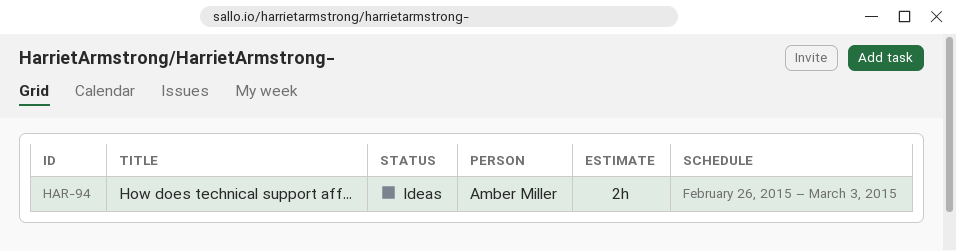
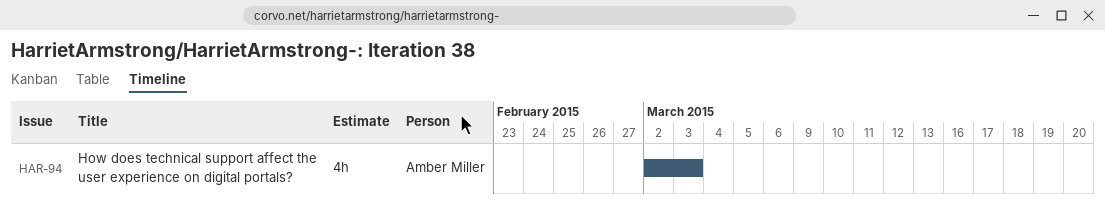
HAR-94, estimate: 2h -> 4h
HAR-94, start: Feb 26 -> Mar 2

